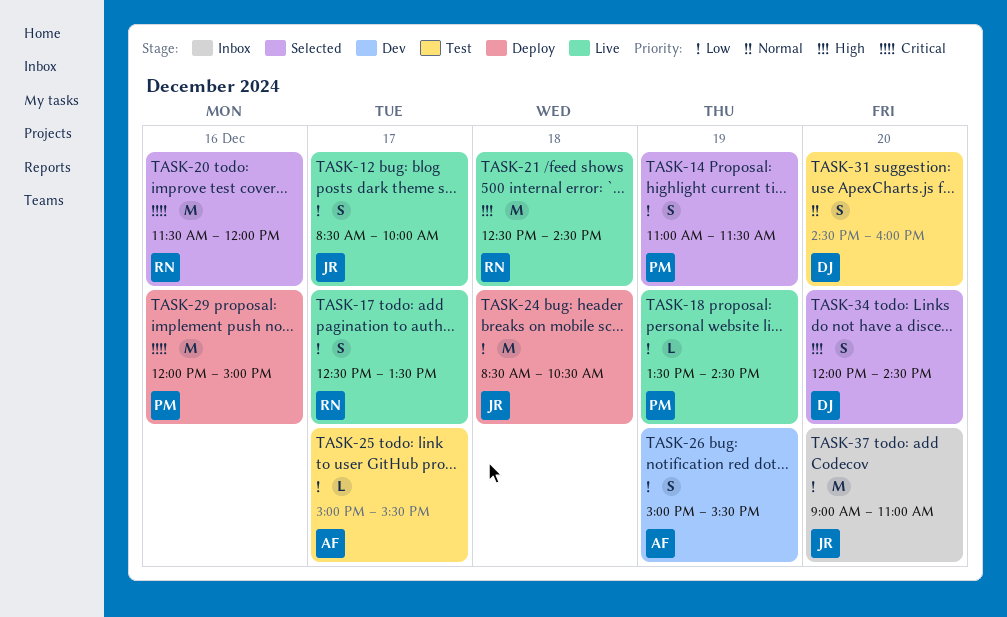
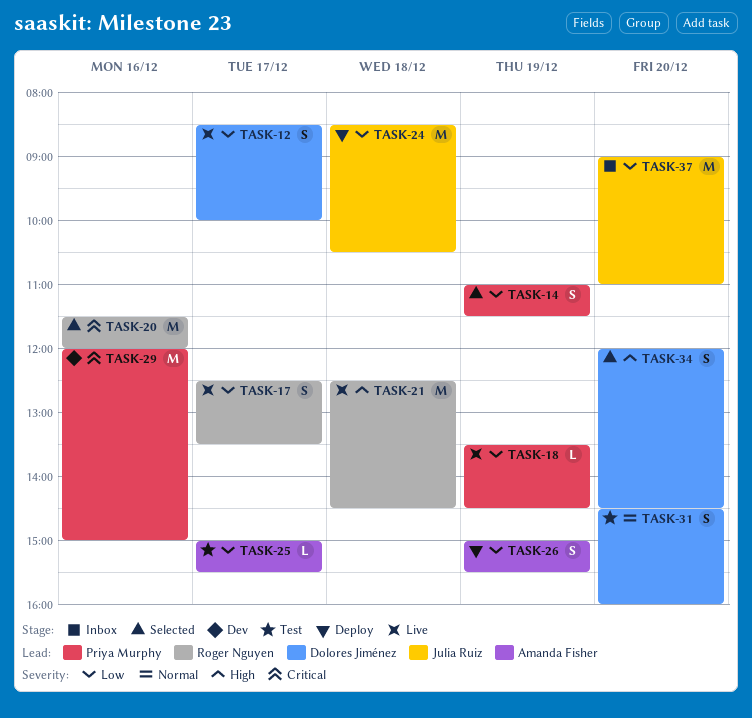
TASK-12, owner: Julia Ruiz -> Dolores Jiménez
TASK-26, status: Dev -> Deploy
TASK-29, status: Deploy -> Dev

